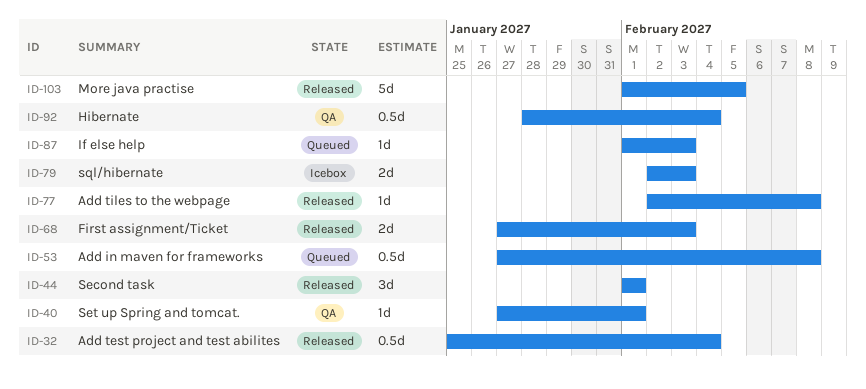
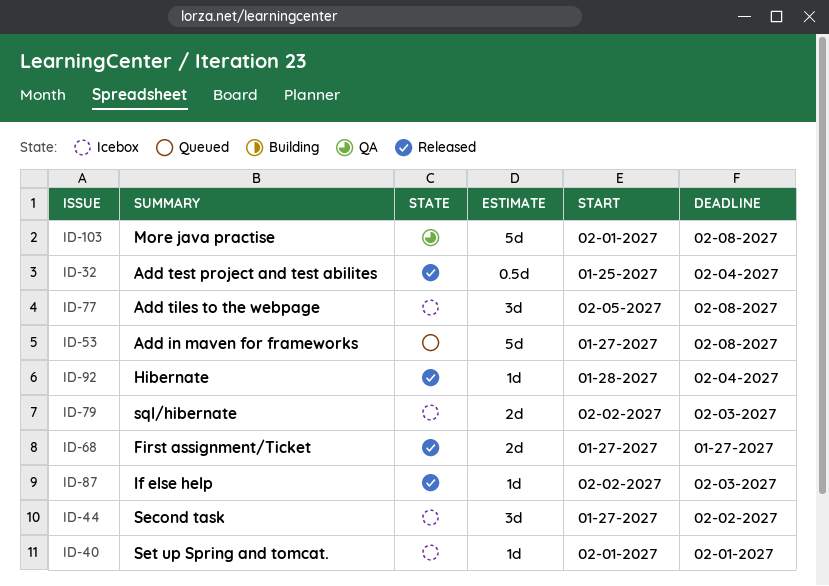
ID-40, status: QA -> Icebox
ID-40, start: Jan 27 -> Feb 1
ID-44, status: Released -> Icebox
ID-44, start: Feb 1 -> Jan 27
ID-44, due: Feb 1 -> Feb 2
ID-53, estimate: 0.5d -> 5d
ID-68, due: Feb 3 -> Jan 27
ID-77, status: Released -> Icebox
ID-77, estimate: 1d -> 3d
ID-77, start: Feb 2 -> Feb 5
ID-87, status: Queued -> Released
ID-87, start: Feb 1 -> Feb 2
ID-92, status: QA -> Released
ID-92, estimate: 0.5d -> 1d
ID-103, status: Released -> QA
ID-103, due: Feb 5 -> Feb 8

